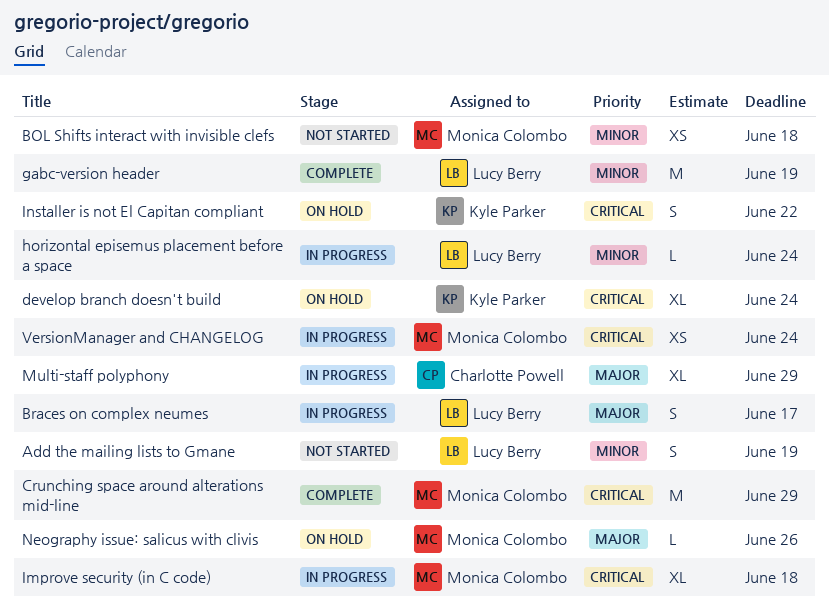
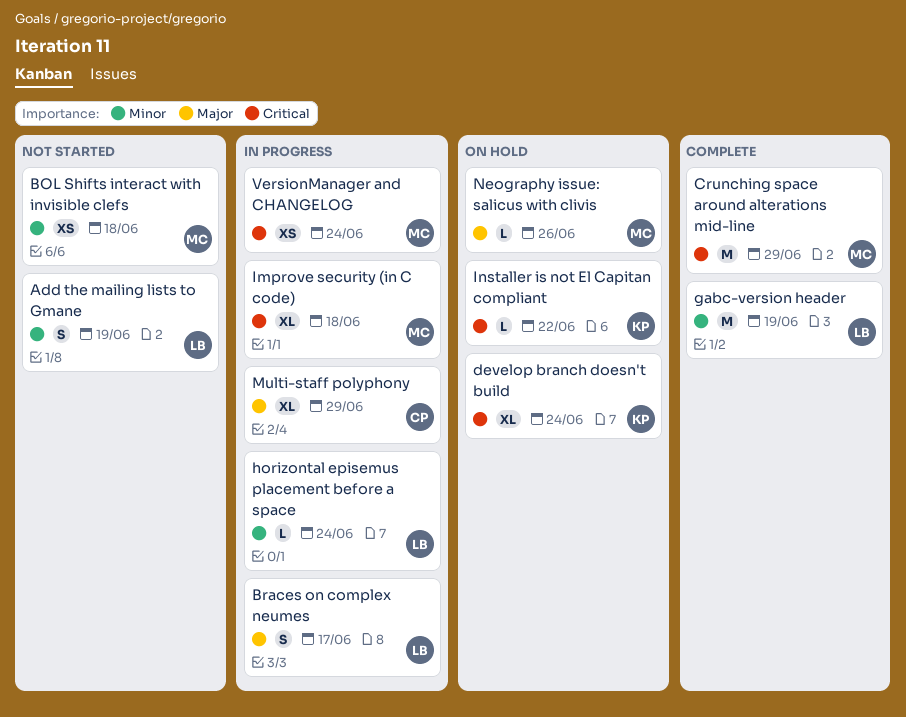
Installer is not El Capitan compliant, estimate: S -> L

